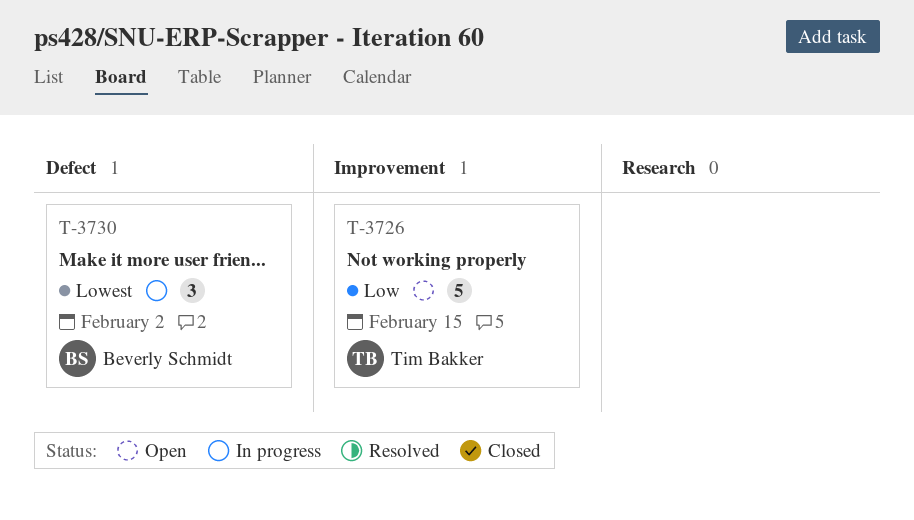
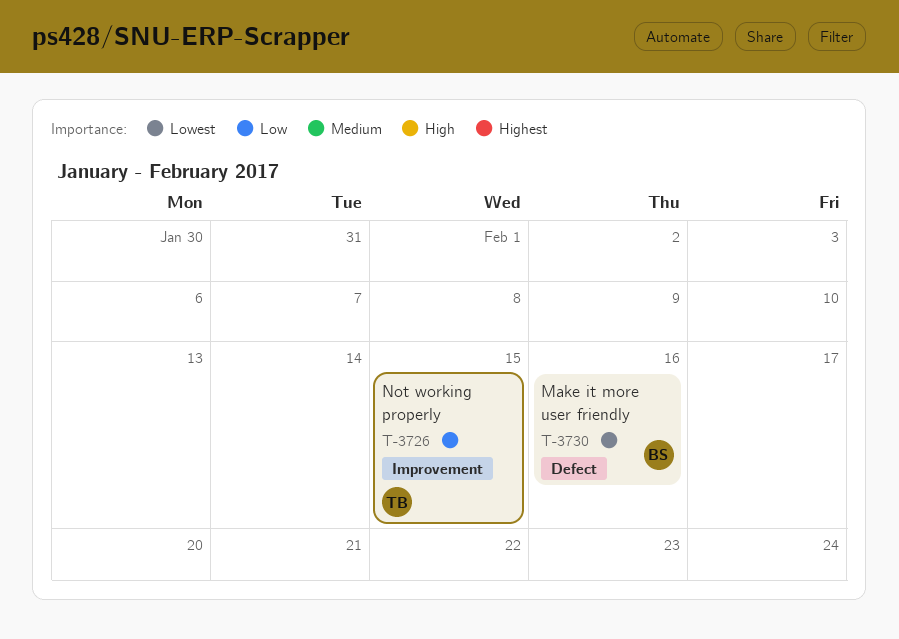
T-3730, due: Feb 2 -> Feb 16

